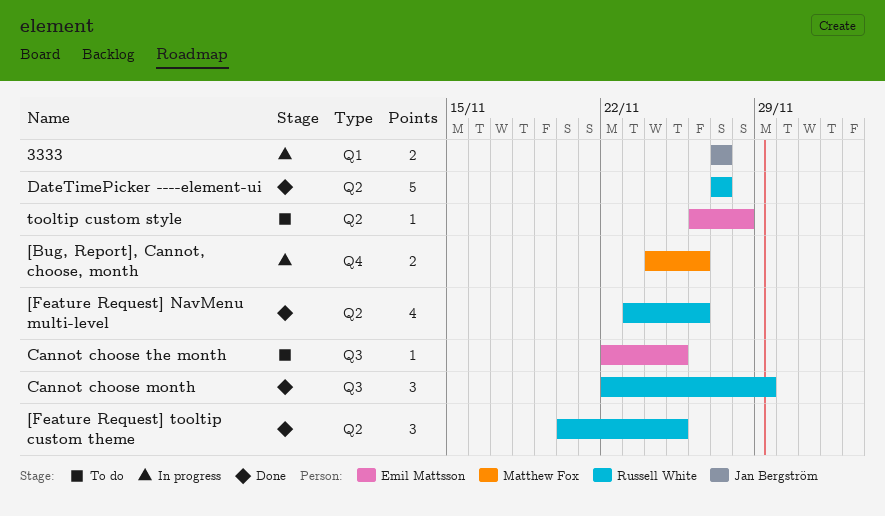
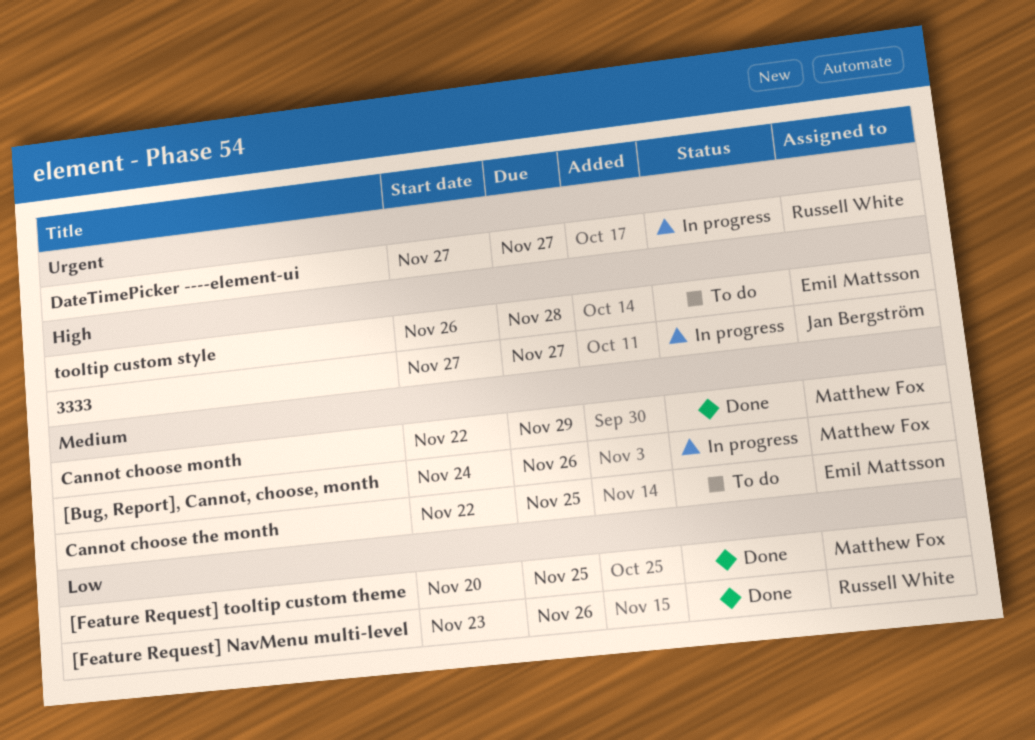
[Feature Request] tooltip custom theme, owner: Russell White -> Matthew Fox
Cannot choose month, owner: Russell White -> Matthew Fox
DateTimePicker ----element-ui, status: Done -> In progress

